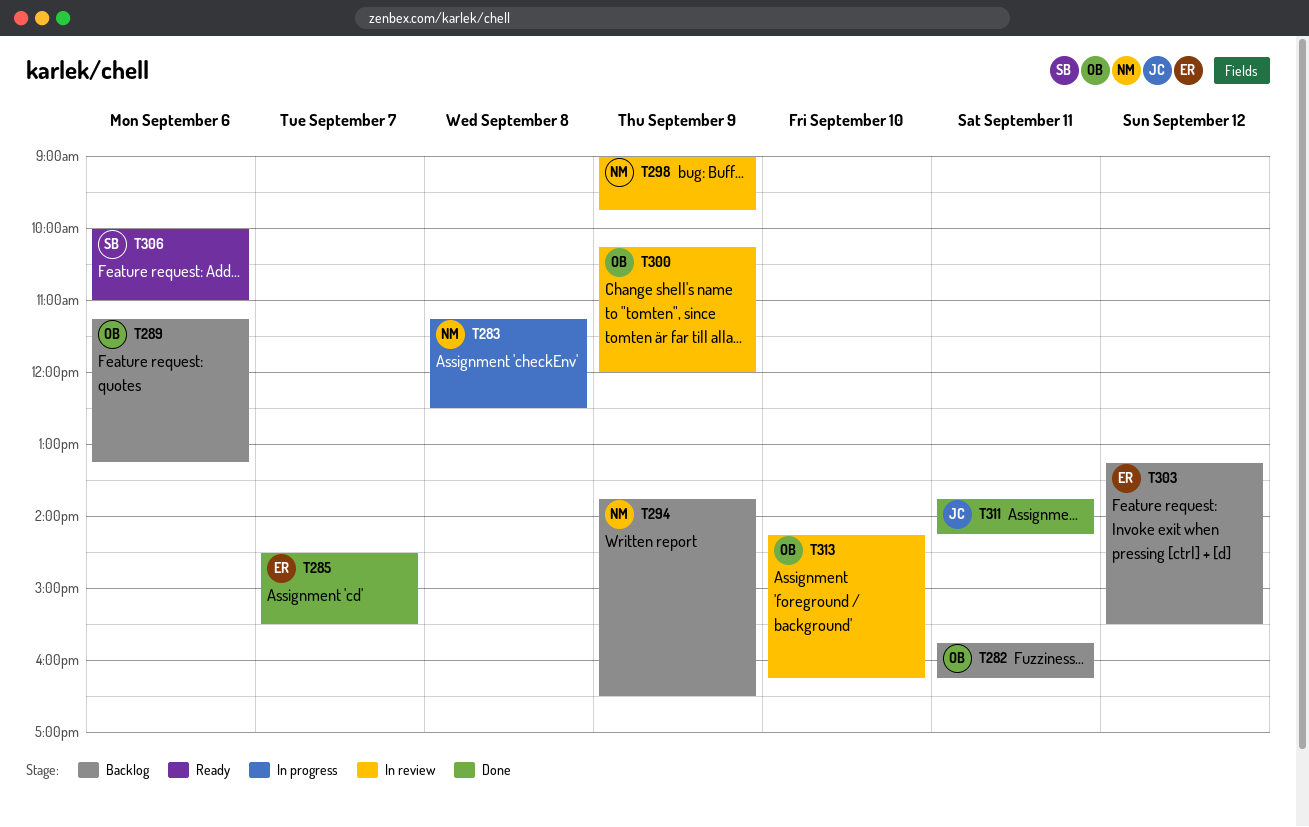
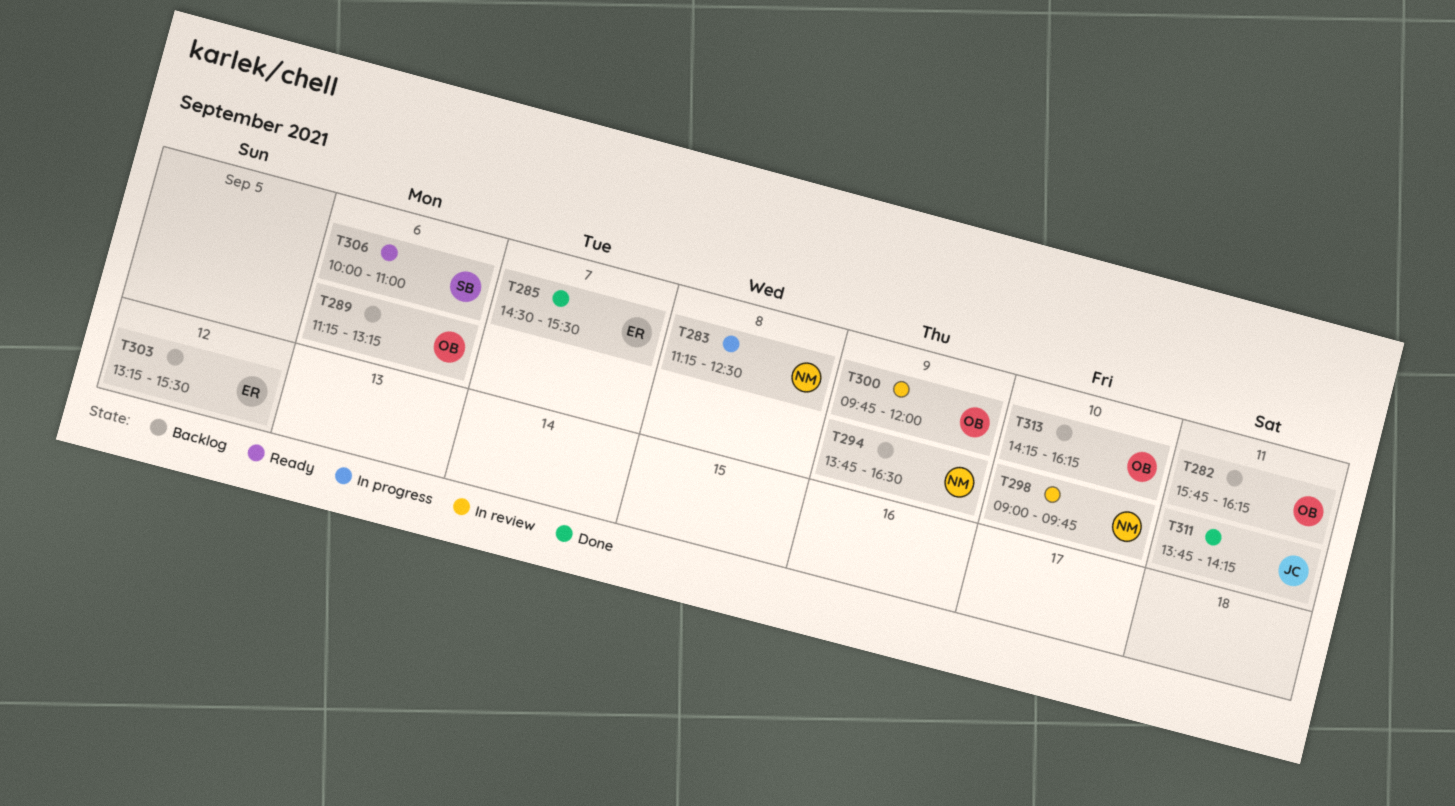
T298, day: Sep 9 -> Sep 10
T300, begins: 10:15 -> 09:45
T313, status: In review -> Backlog

